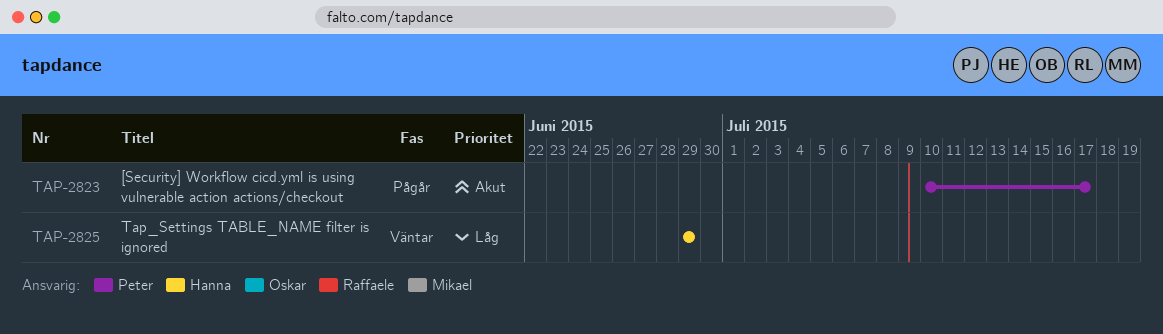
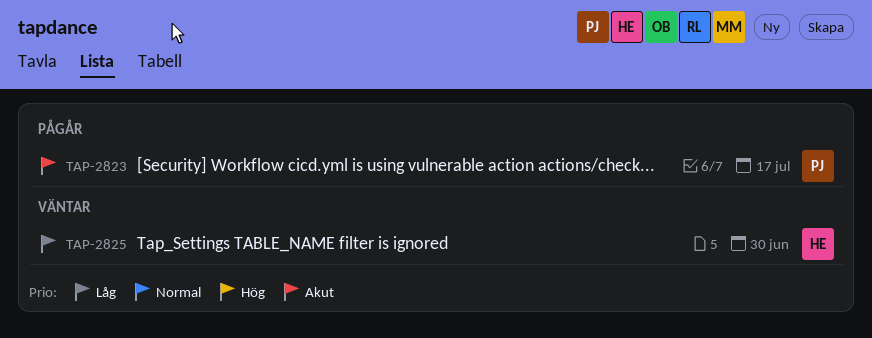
TAP-2825, due: Jun 29 -> Jun 30

